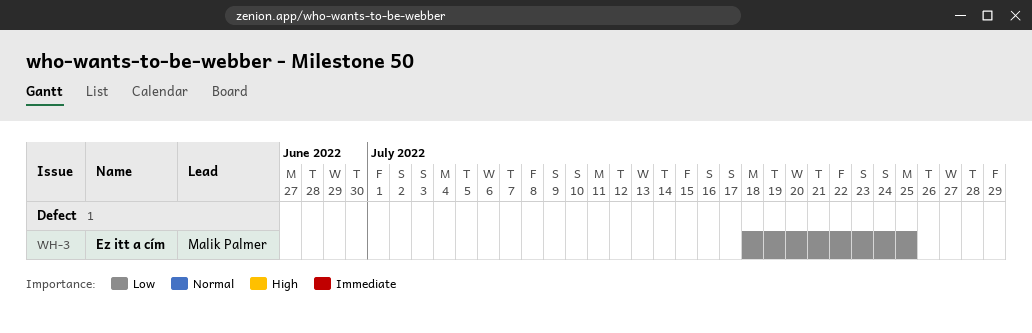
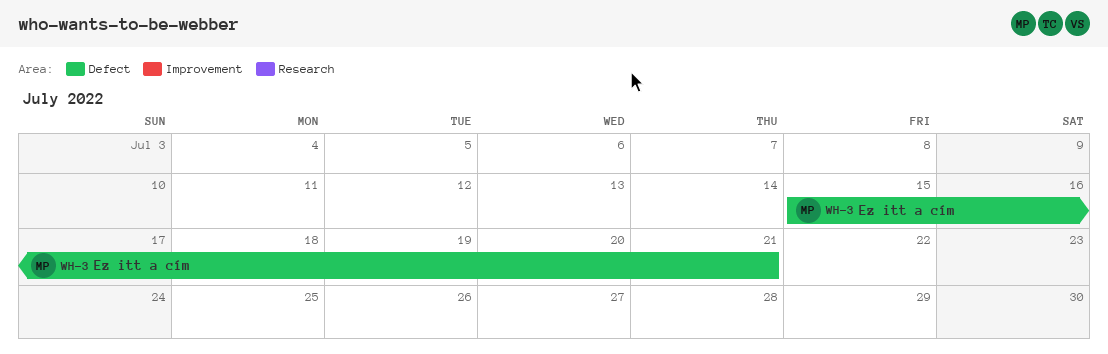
WH-3, start: Jul 18 -> Jul 15
WH-3, due: Jul 25 -> Jul 21

